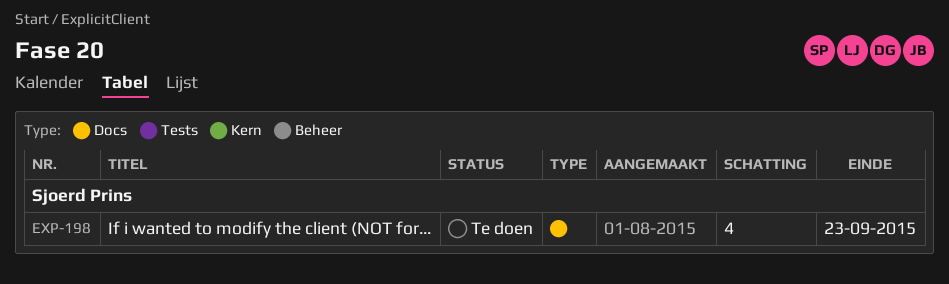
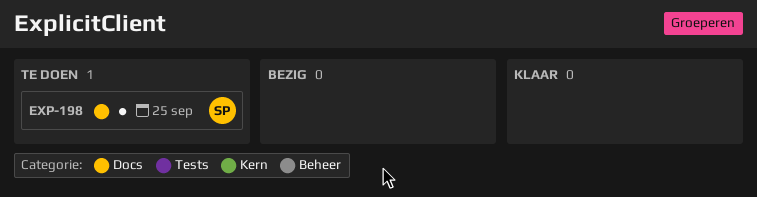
EXP-198, estimate: 4 -> 1
EXP-198, due: Sep 23 -> Sep 25

